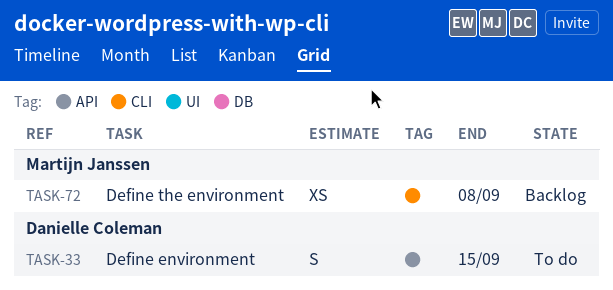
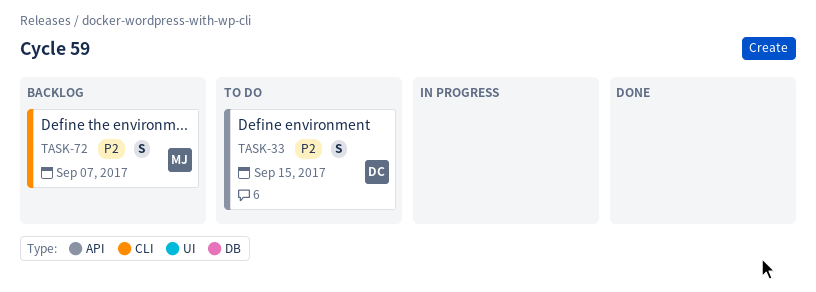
TASK-72, estimate: XS -> S
TASK-72, due: Sep 8 -> Sep 7

